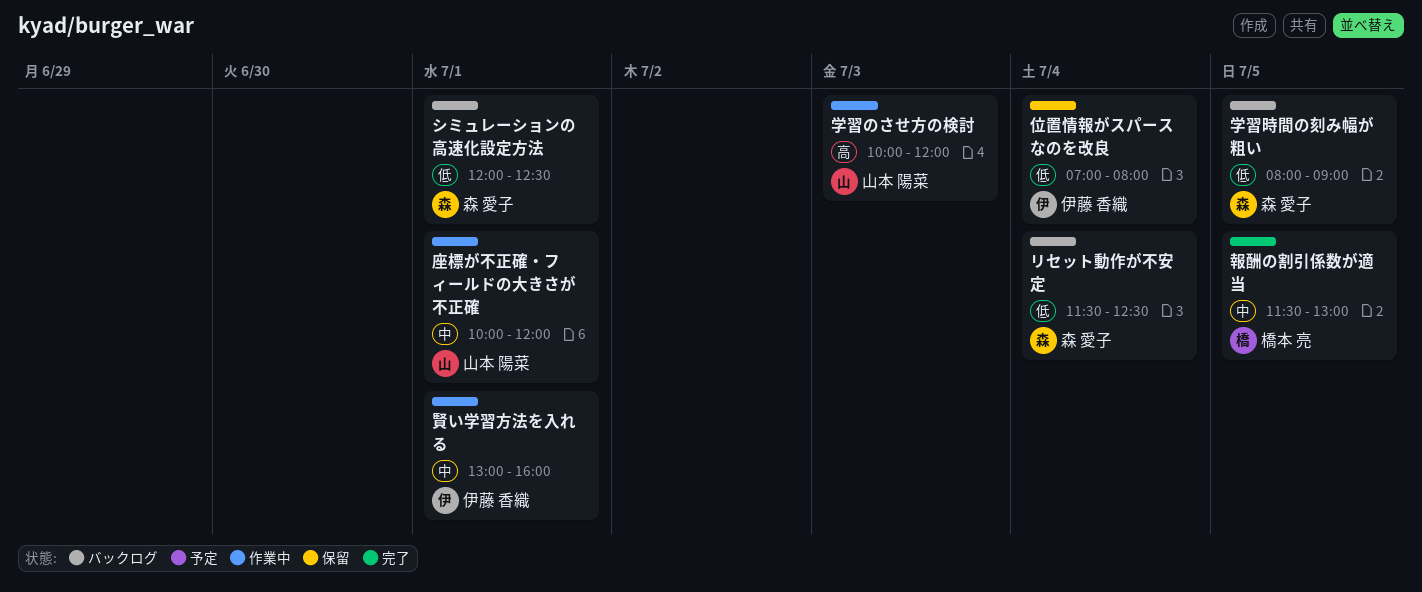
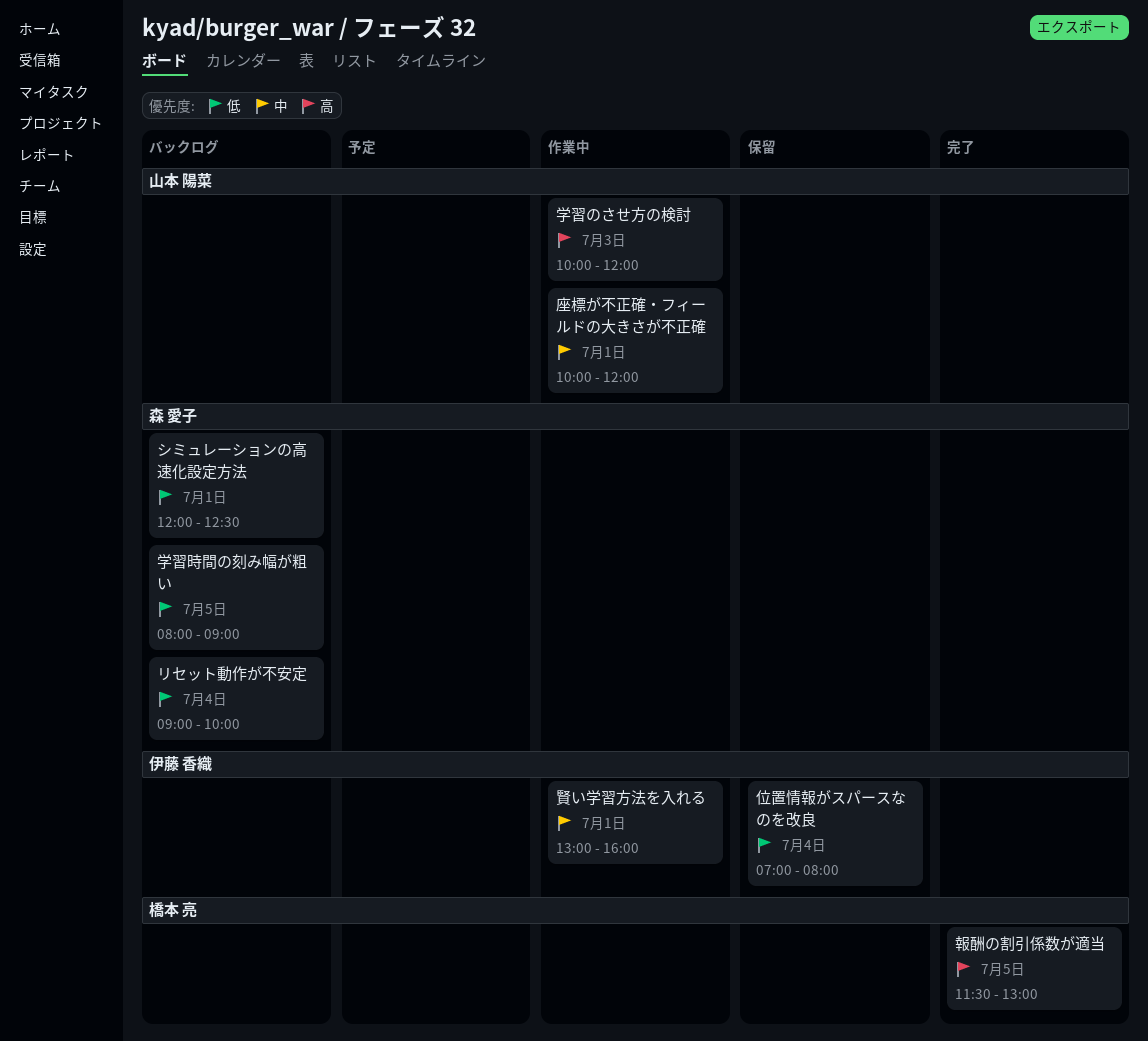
リセット動作が不安定, begins: 11:30 -> 09:00
リセット動作が不安定, ends: 12:30 -> 10:00
報酬の割引係数が適当, priority: 中 -> 高

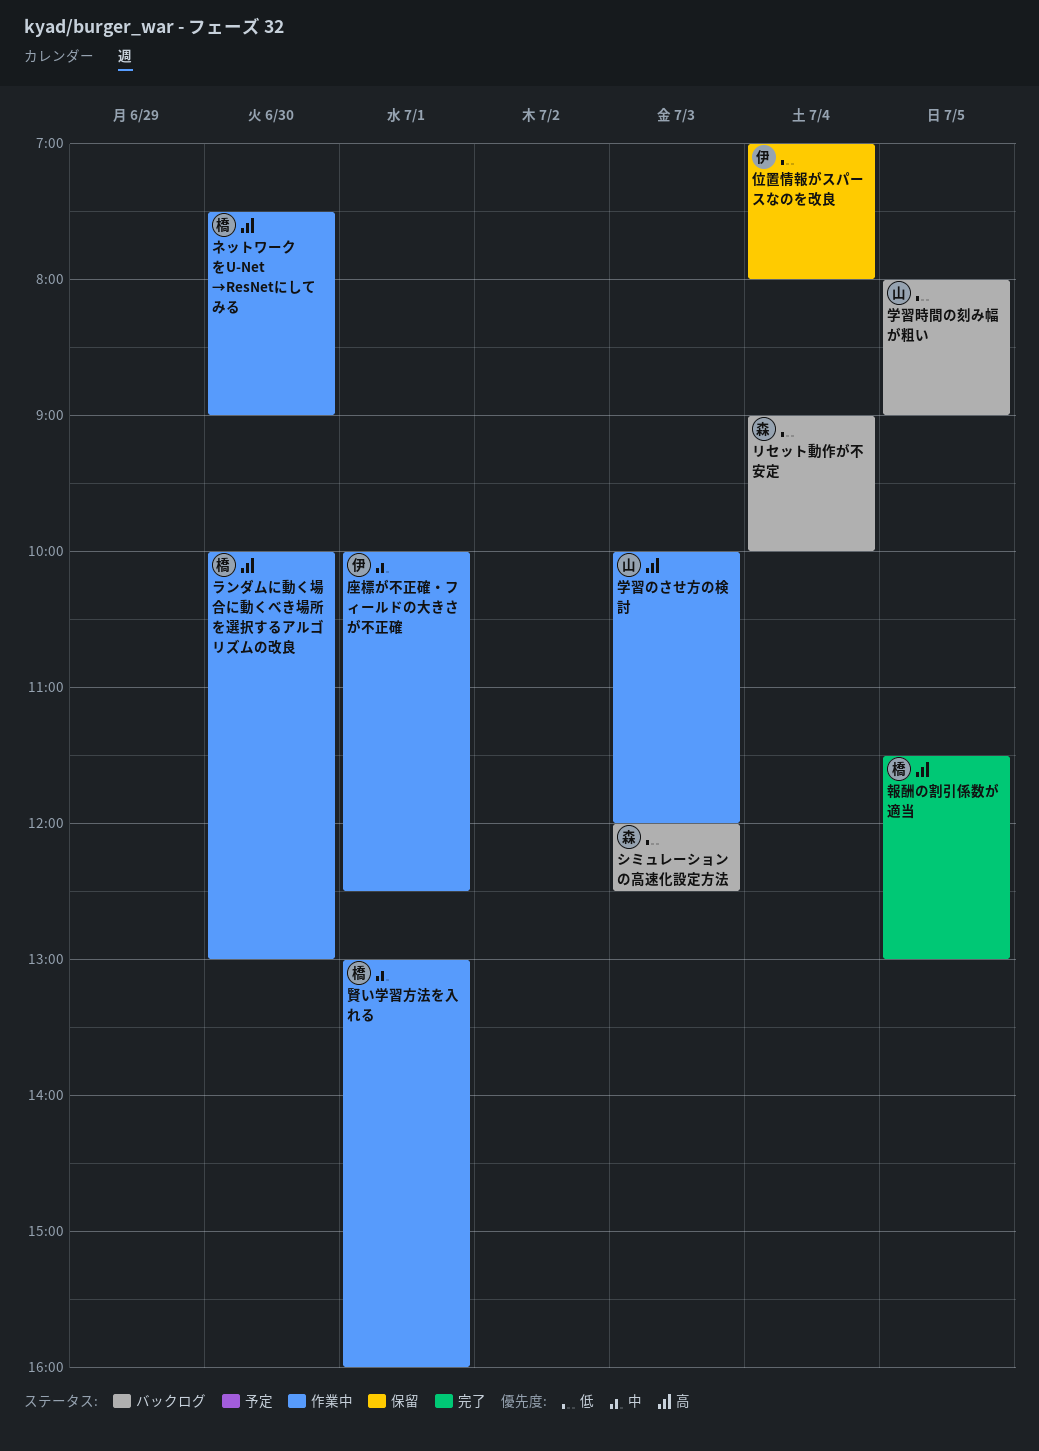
シミュレーションの高速化設定方法, day: Jul 1 -> Jul 3
ネットワークをU-Net →ResNetにしてみる: none -> present
ランダムに動く場合に動くべき場所を選択するアルゴリズムの改良: none -> present
学習時間の刻み幅が粗い, owner: 森 愛子 -> 山本 陽菜
座標が不正確・フィールドの大きさが不正確, owner: 山本 陽菜 -> 伊藤 香織
座標が不正確・フィールドの大きさが不正確, ends: 12:00 -> 12:30
賢い学習方法を入れる, owner: 伊藤 香織 -> 橋本 亮

